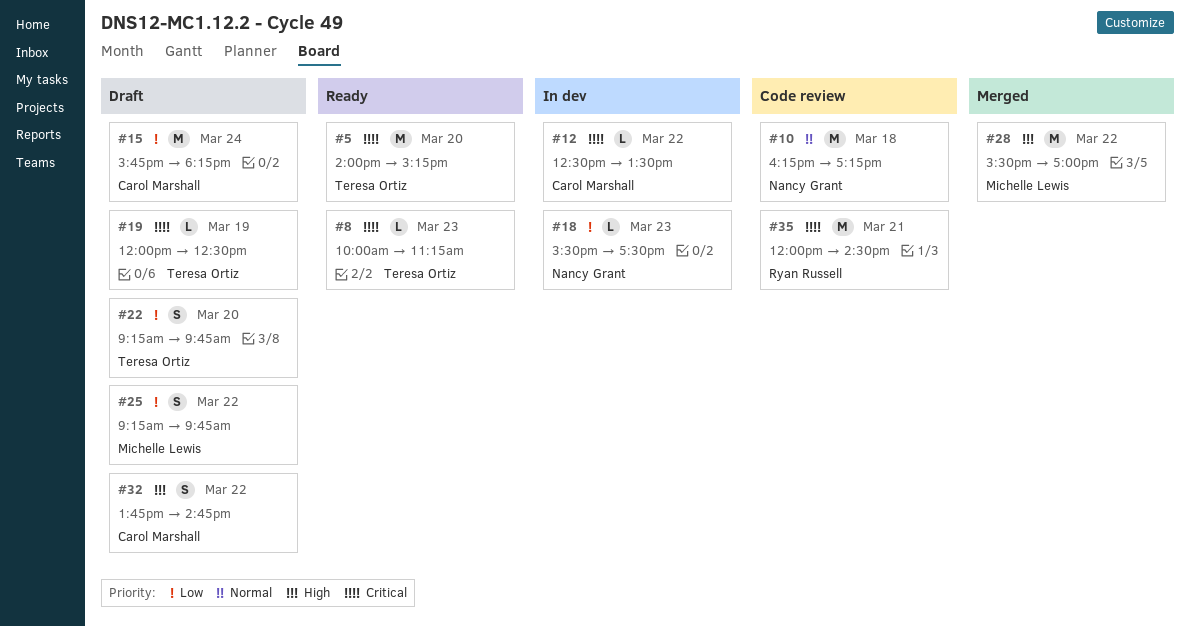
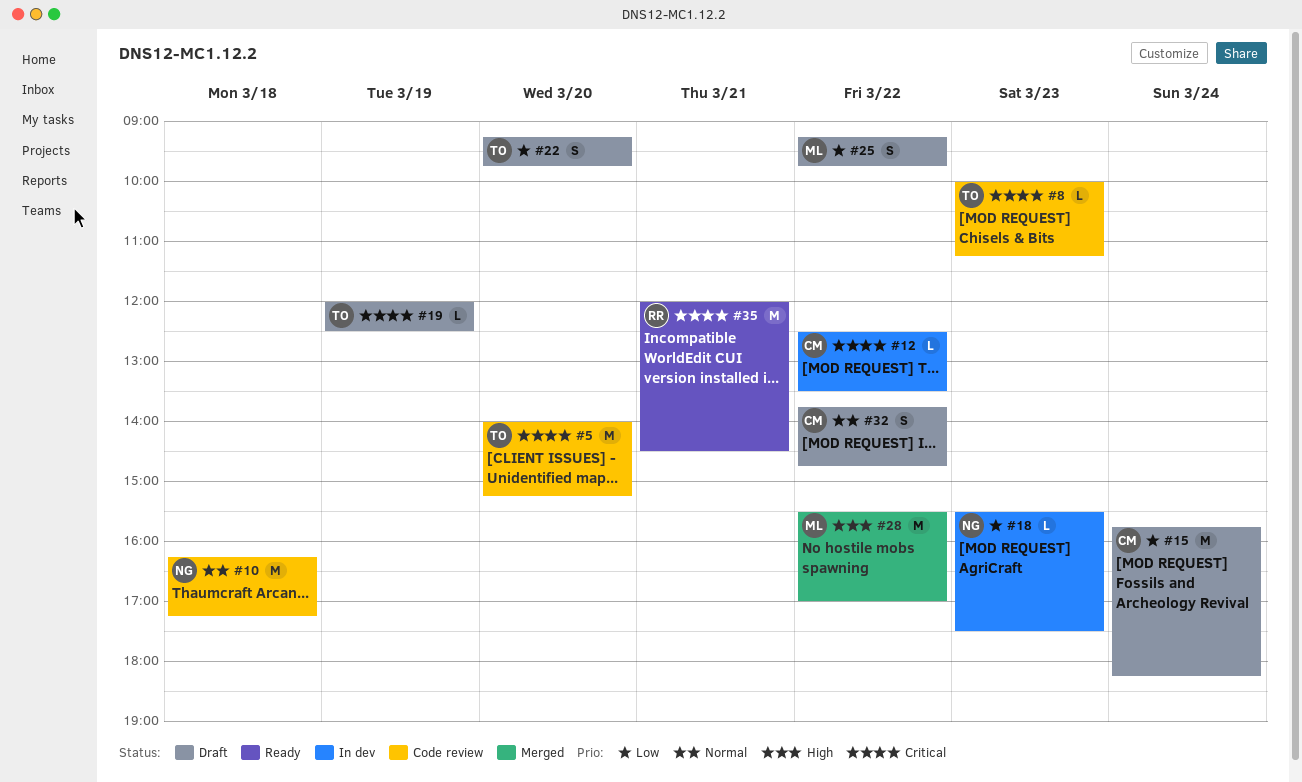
#5, status: Ready -> Code review
#8, status: Ready -> Code review
#32, priority: High -> Normal
#35, status: Code review -> Ready

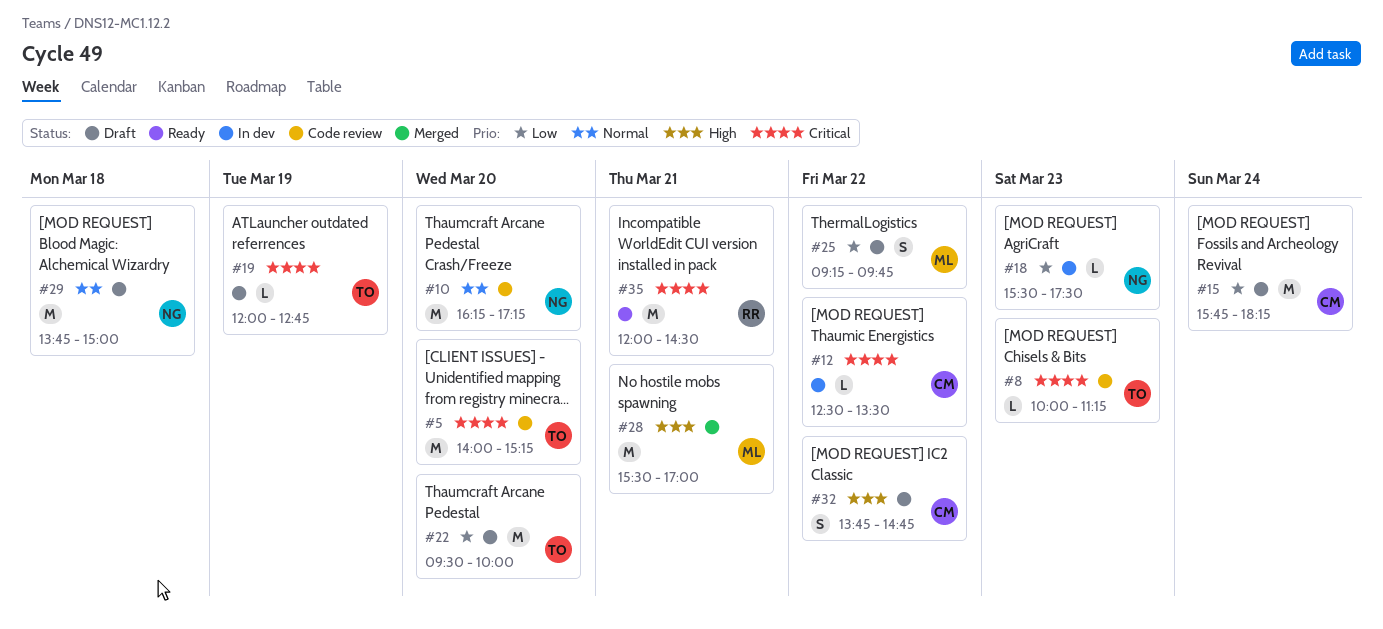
#10, day: Mar 18 -> Mar 20
#19, ends: 12:30 -> 12:45
#22, estimate: S -> M
#22, begins: 09:15 -> 09:30
#22, ends: 09:45 -> 10:00
#28, day: Mar 22 -> Mar 21
#29: none -> present
#32, priority: Normal -> High

